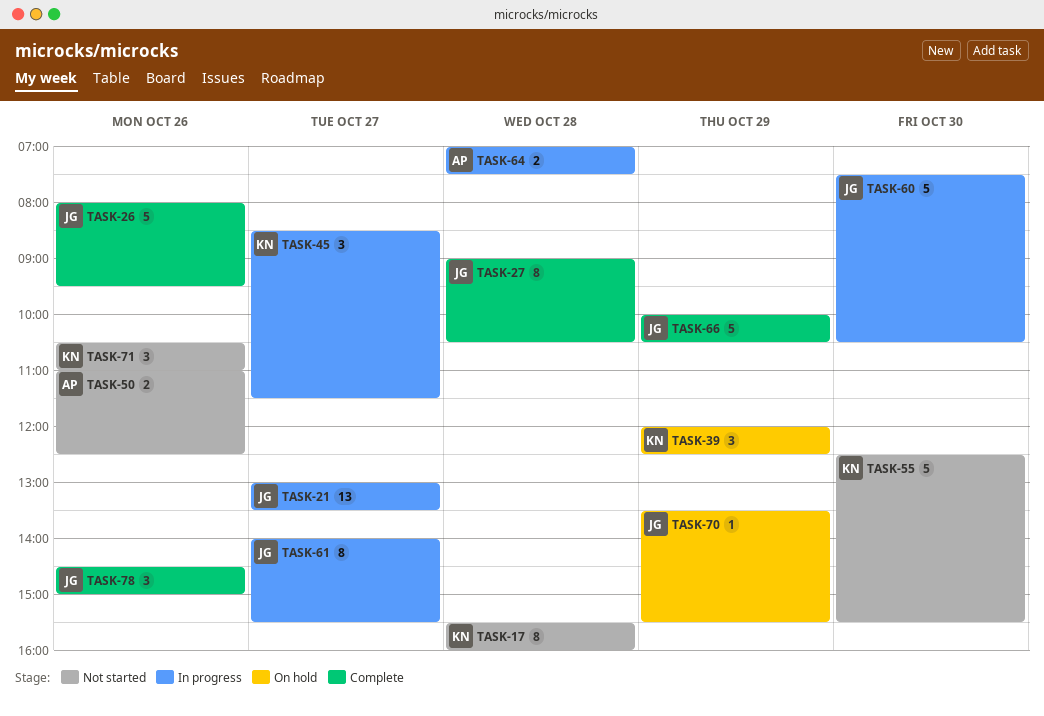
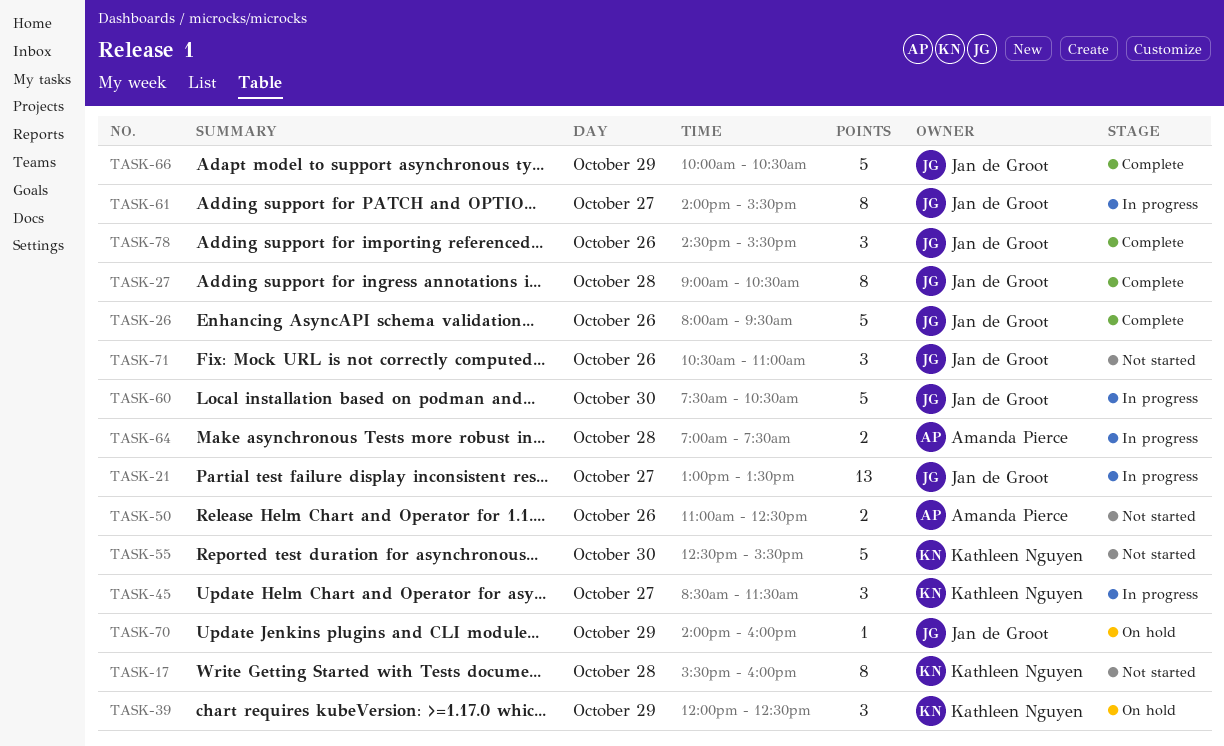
TASK-70, begins: 13:30 -> 14:00
TASK-70, ends: 15:30 -> 16:00
TASK-71, owner: Kathleen Nguyen -> Jan de Groot
TASK-78, ends: 15:00 -> 15:30

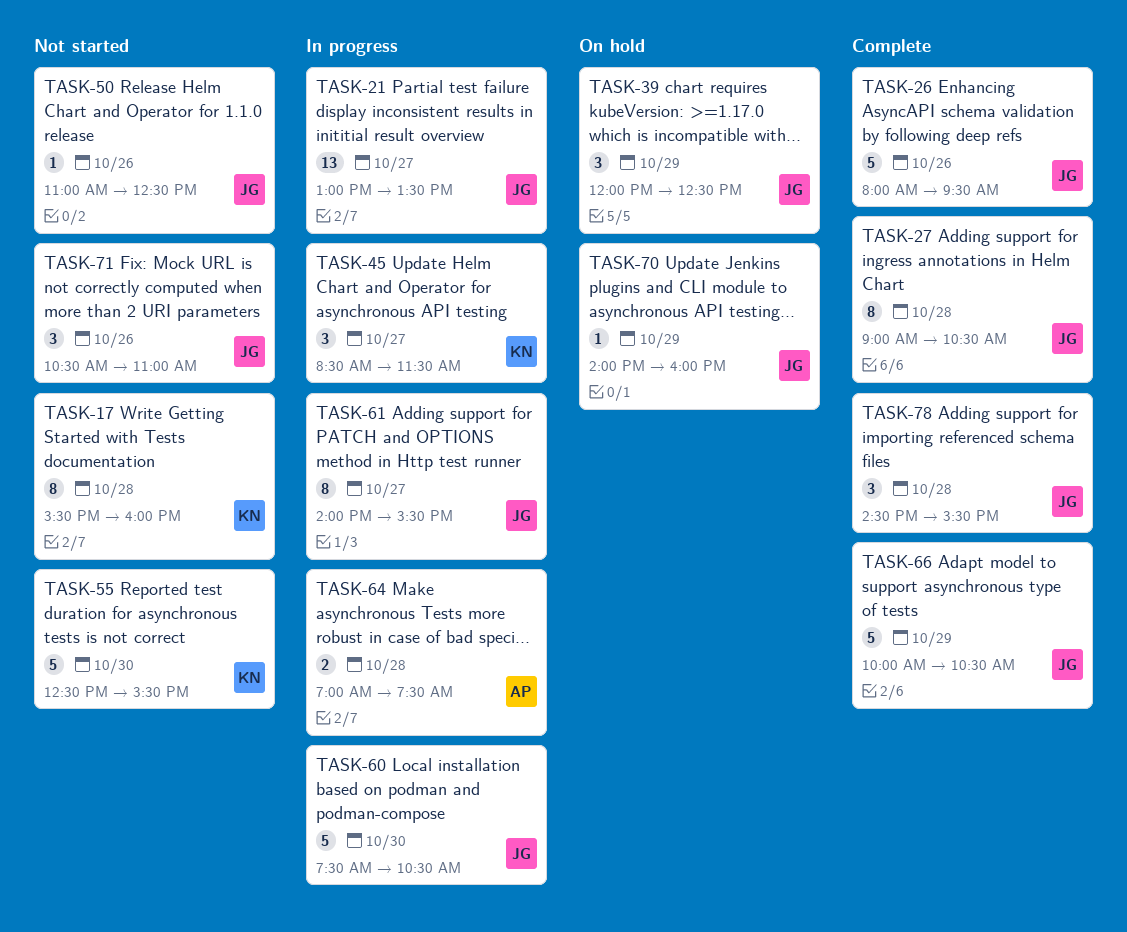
TASK-39, owner: Kathleen Nguyen -> Jan de Groot
TASK-50, owner: Amanda Pierce -> Jan de Groot
TASK-50, estimate: 2 -> 1
TASK-78, day: Oct 26 -> Oct 28

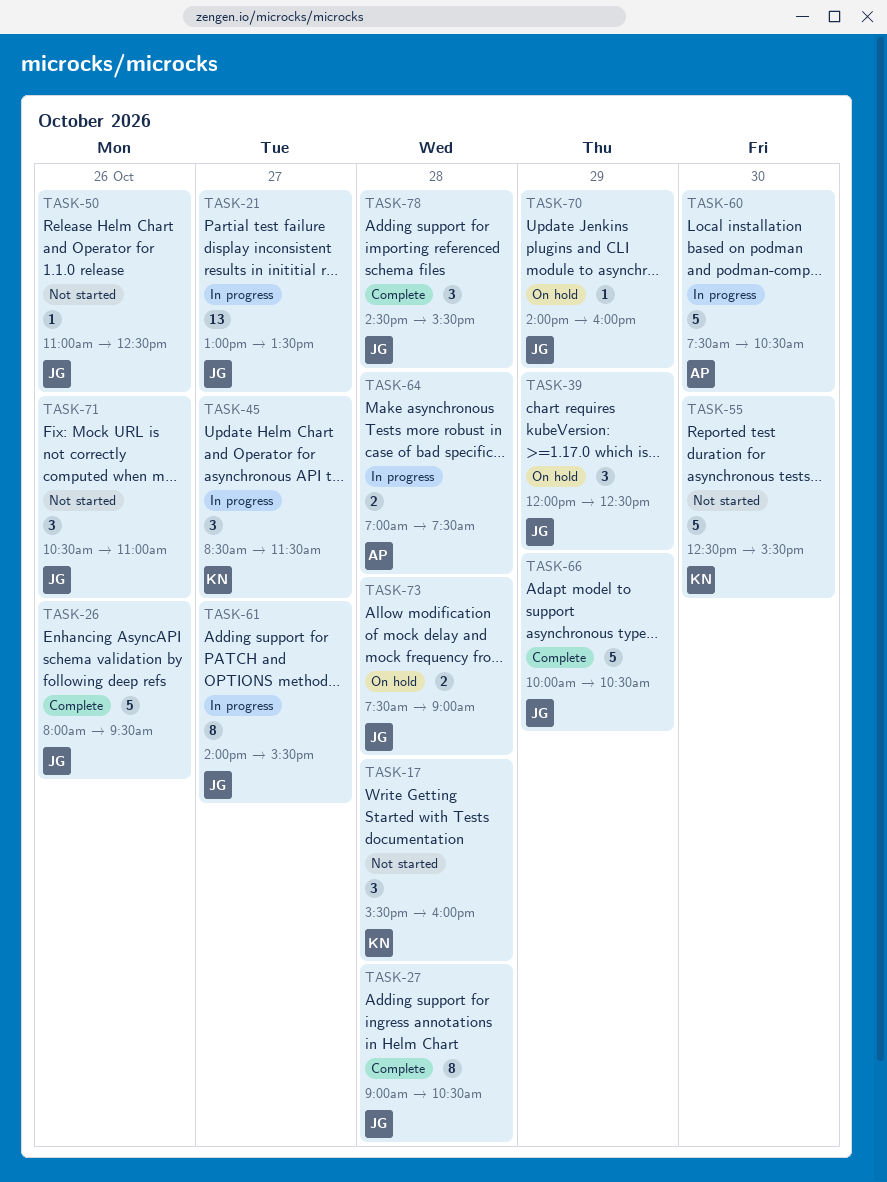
TASK-17, estimate: 8 -> 3
TASK-60, owner: JG -> AP
TASK-73: none -> present

